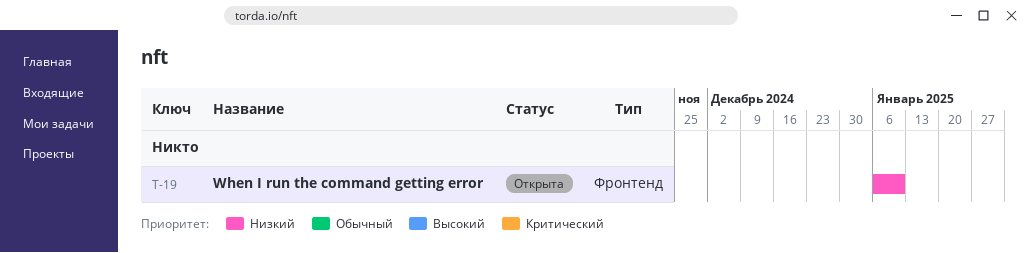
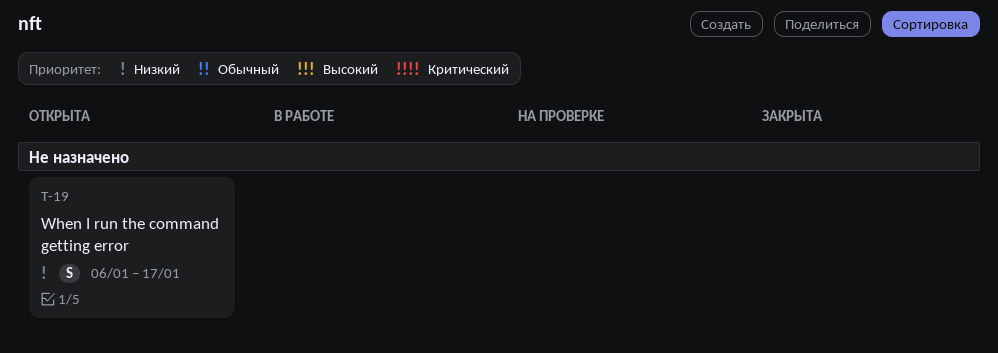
T-19, due: Jan 10 -> Jan 17

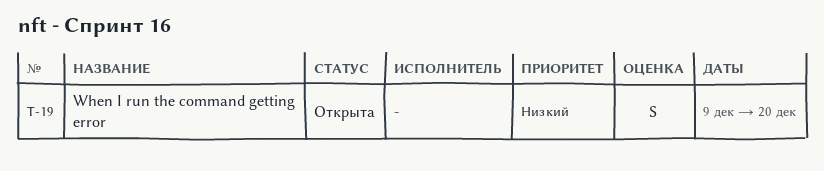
T-19, start: Jan 6 -> Dec 9
T-19, due: Jan 17 -> Dec 20

